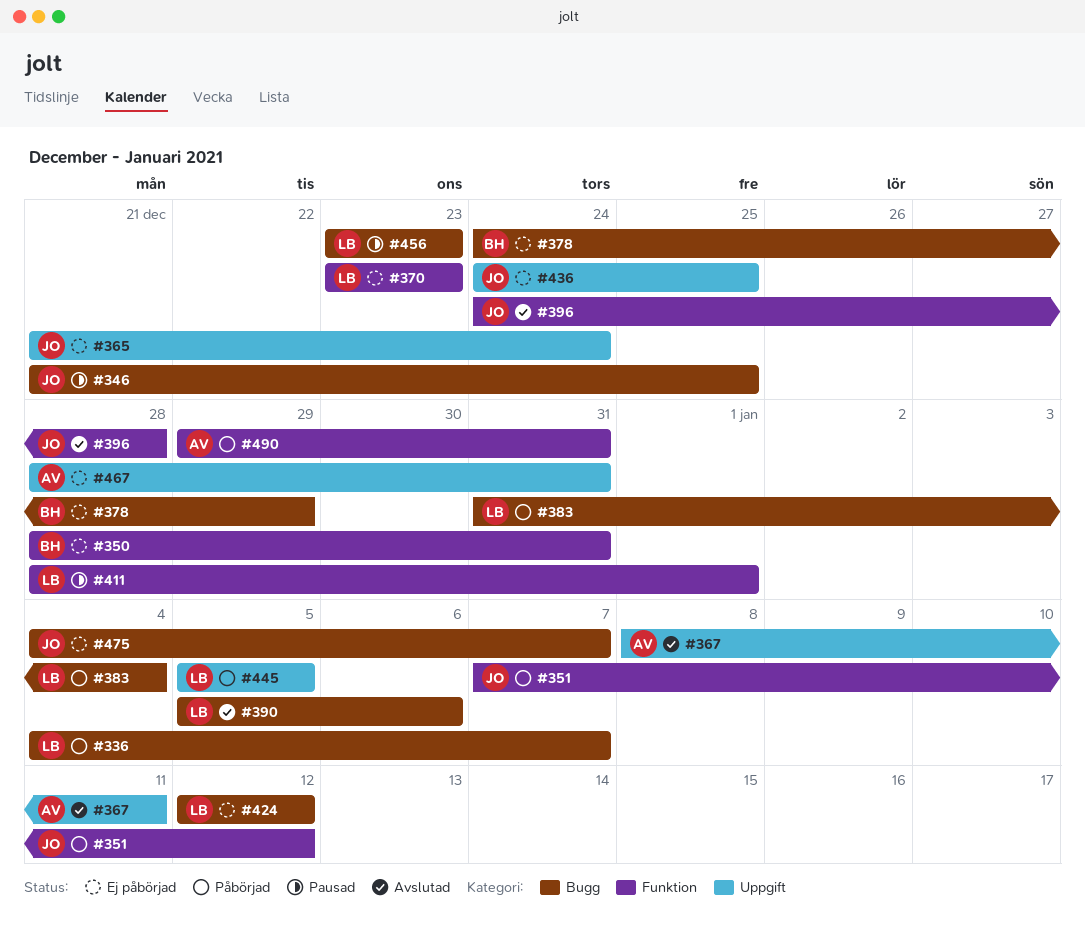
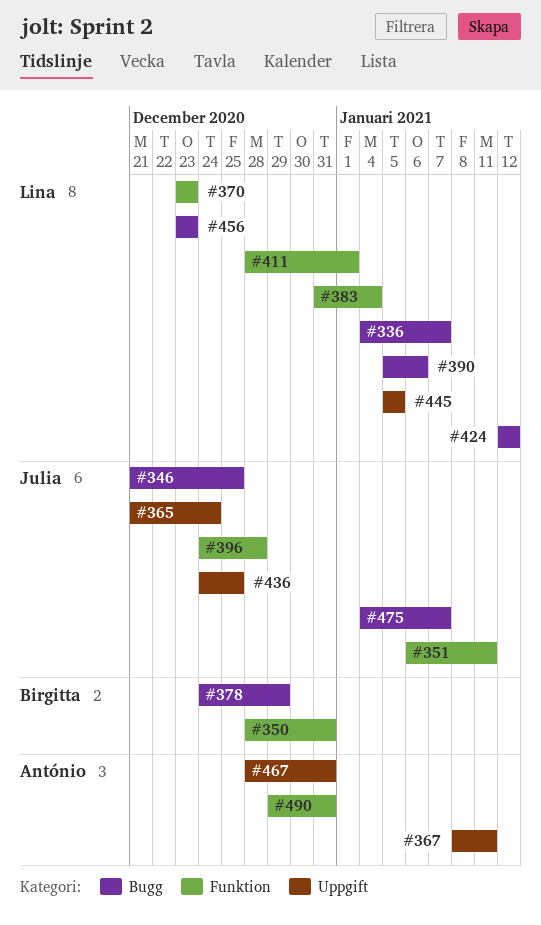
#351, start: Jan 7 -> Jan 6
#351, due: Jan 12 -> Jan 11
#383, label: Bugg -> Funktion

